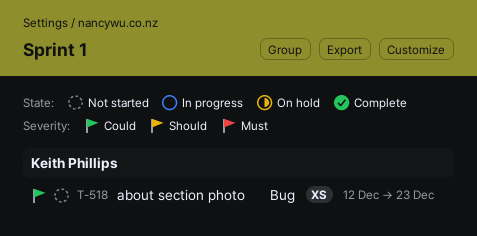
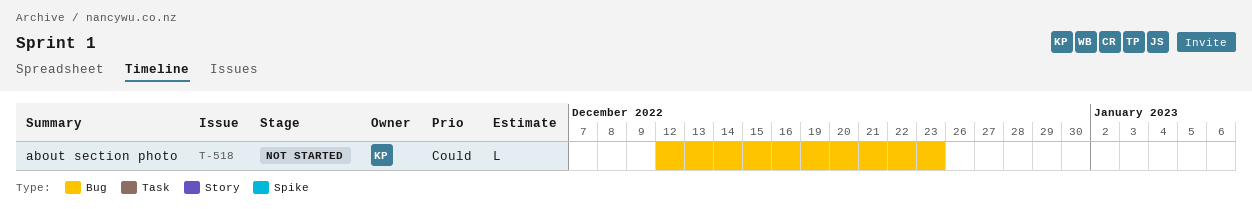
T-518, estimate: XS -> L

